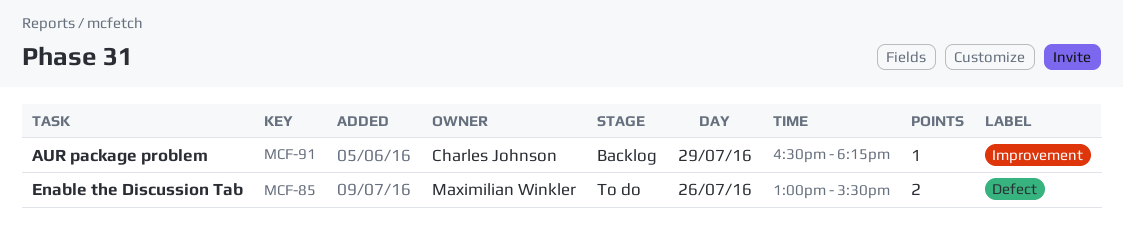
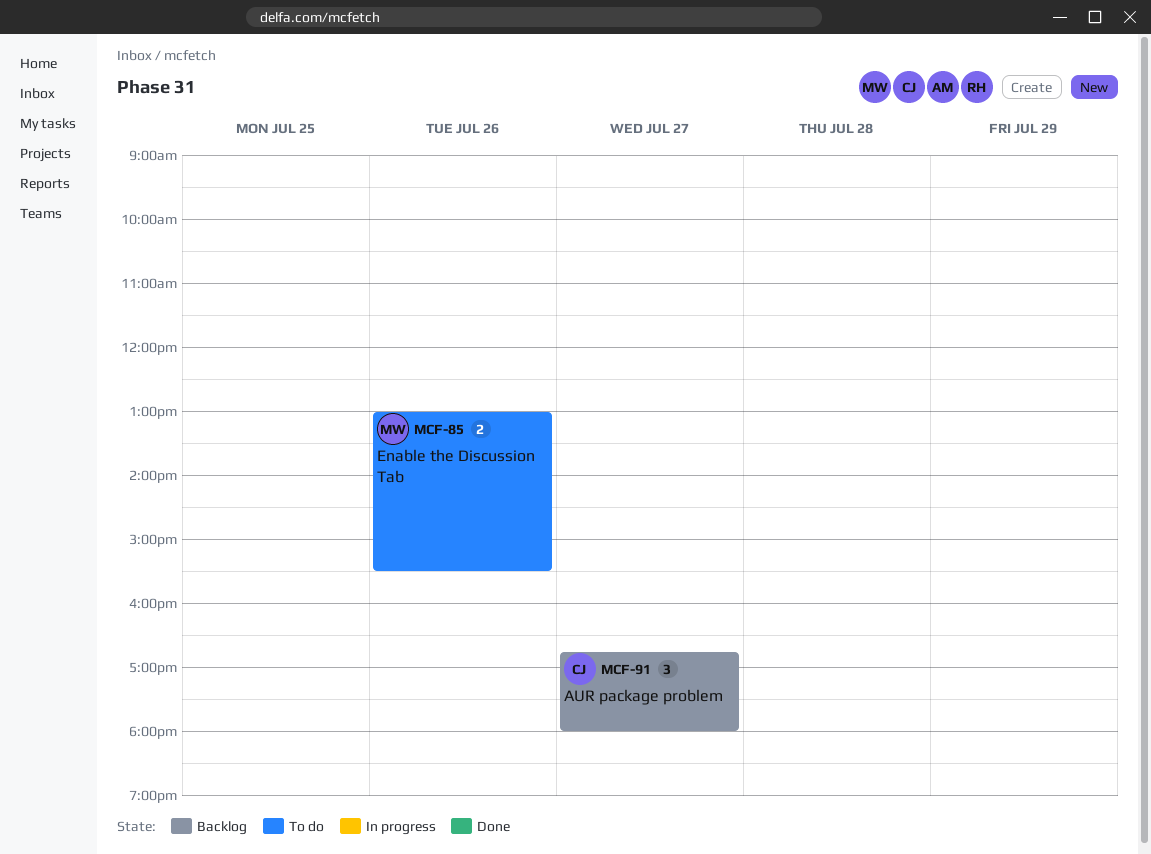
MCF-91, estimate: 1 -> 3
MCF-91, day: Jul 29 -> Jul 27
MCF-91, begins: 16:30 -> 16:45
MCF-91, ends: 18:15 -> 18:00

